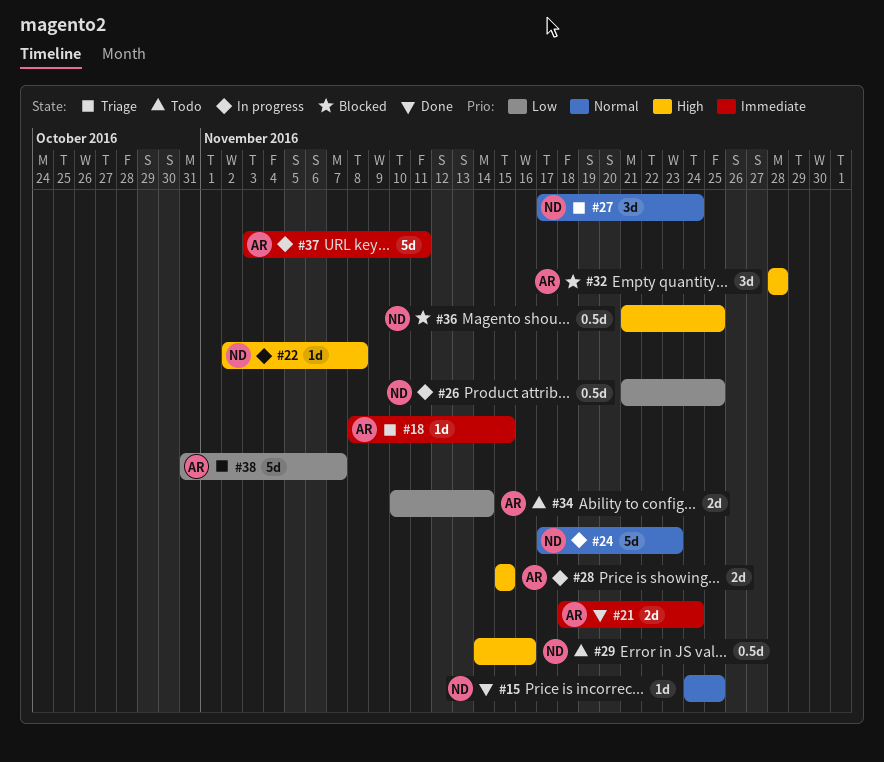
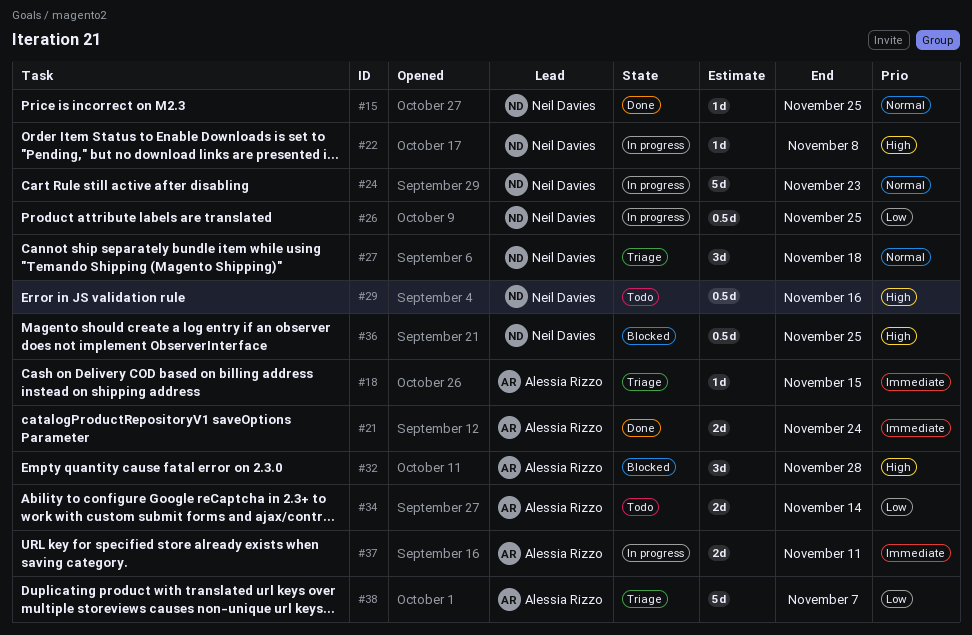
#27, due: Nov 24 -> Nov 18
#28: present -> none
#37, estimate: 5d -> 2d

